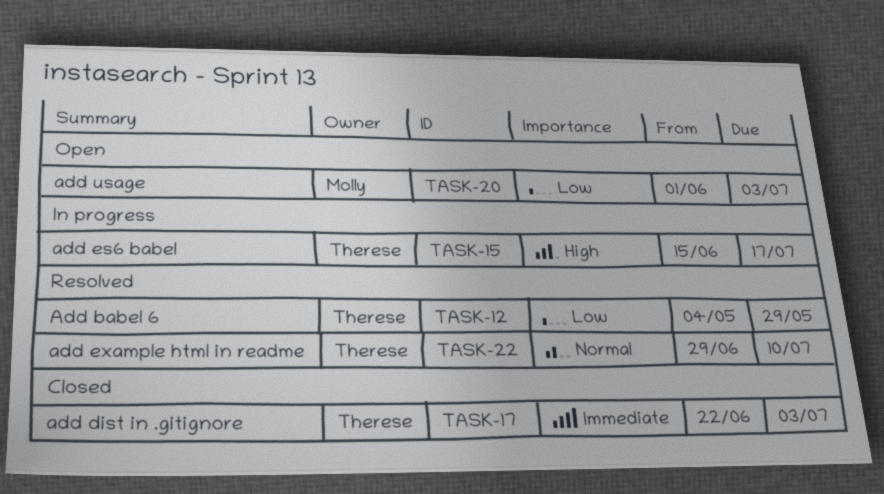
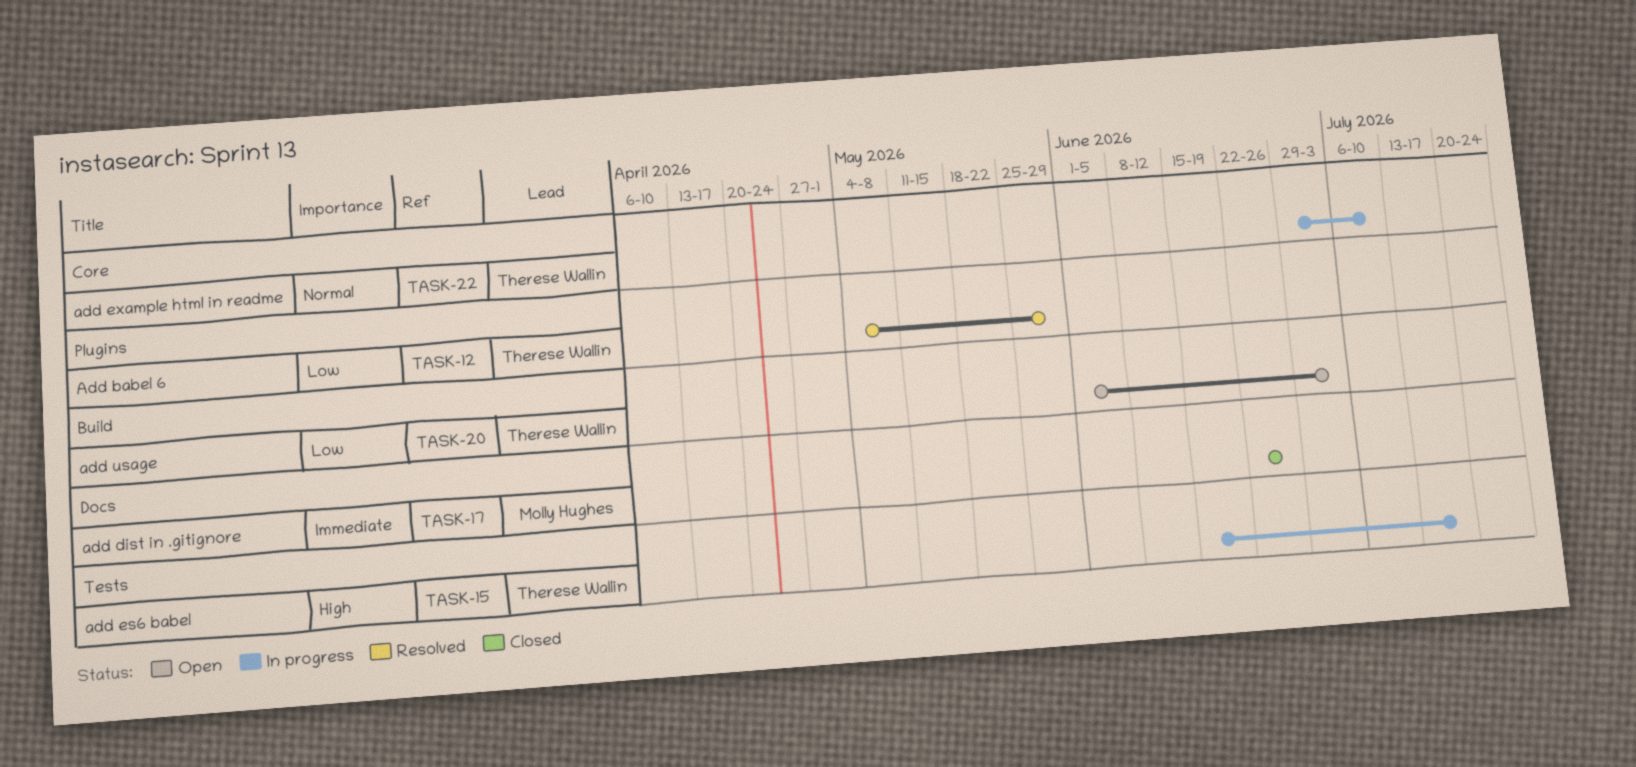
TASK-17, owner: Therese Wallin -> Molly Hughes
TASK-17, due: Jul 3 -> Jun 26
TASK-20, owner: Molly Hughes -> Therese Wallin
TASK-22, status: Resolved -> In progress

